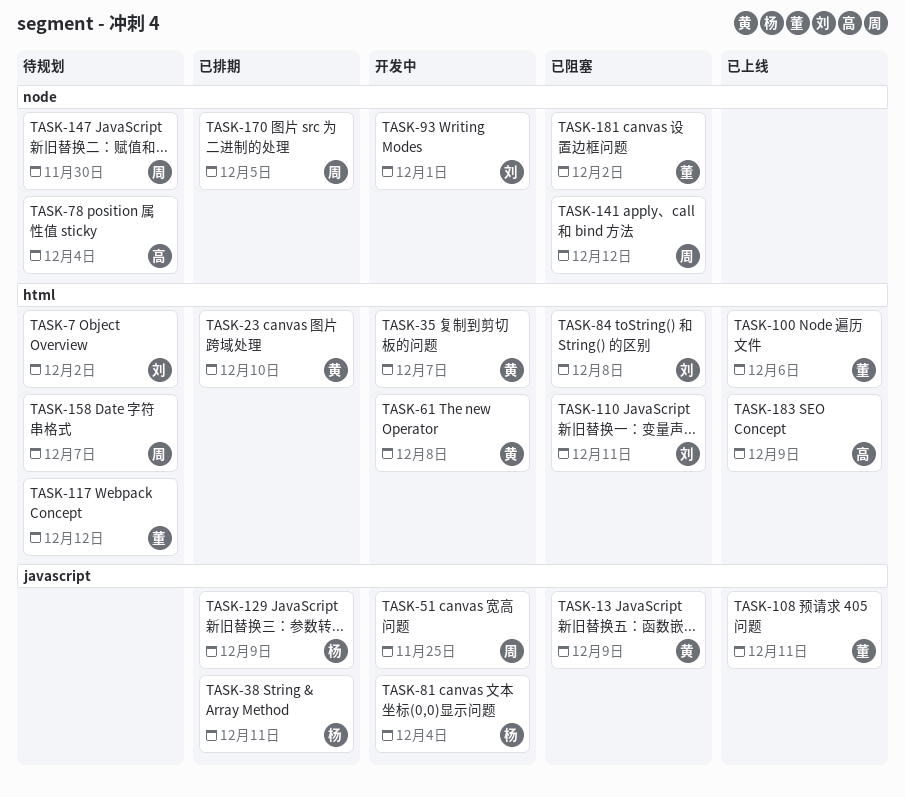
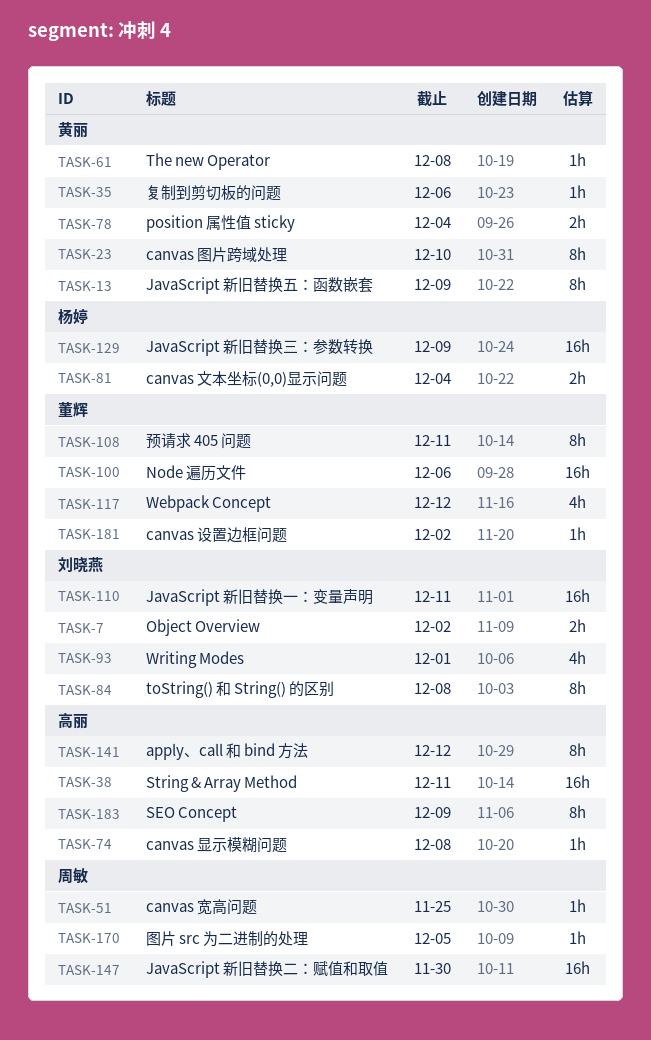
TASK-35, due: Dec 7 -> Dec 6
TASK-38, owner: 杨婷 -> 高丽
TASK-74: none -> present
TASK-78, owner: 高丽 -> 黄丽
TASK-141, owner: 周敏 -> 高丽
TASK-158: present -> none

